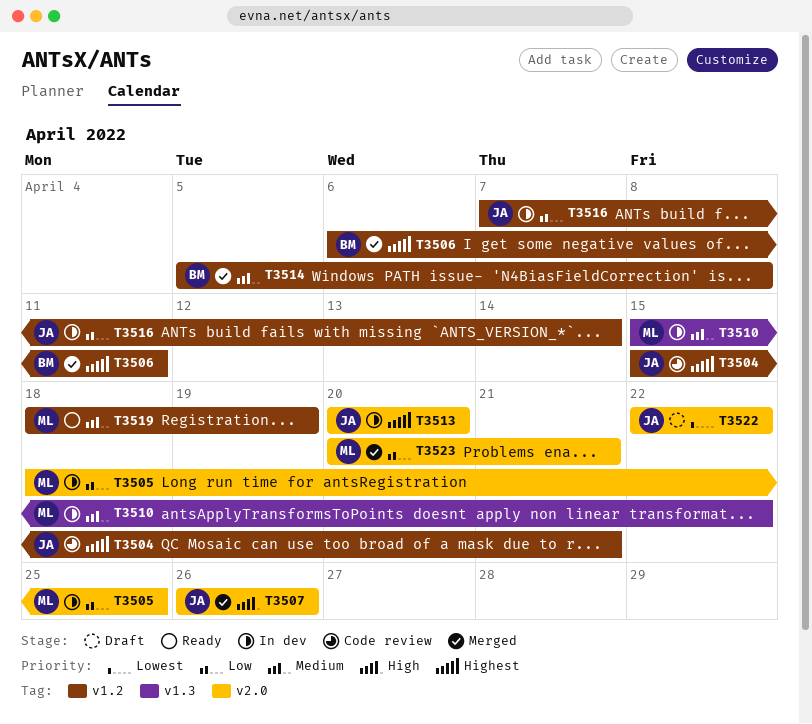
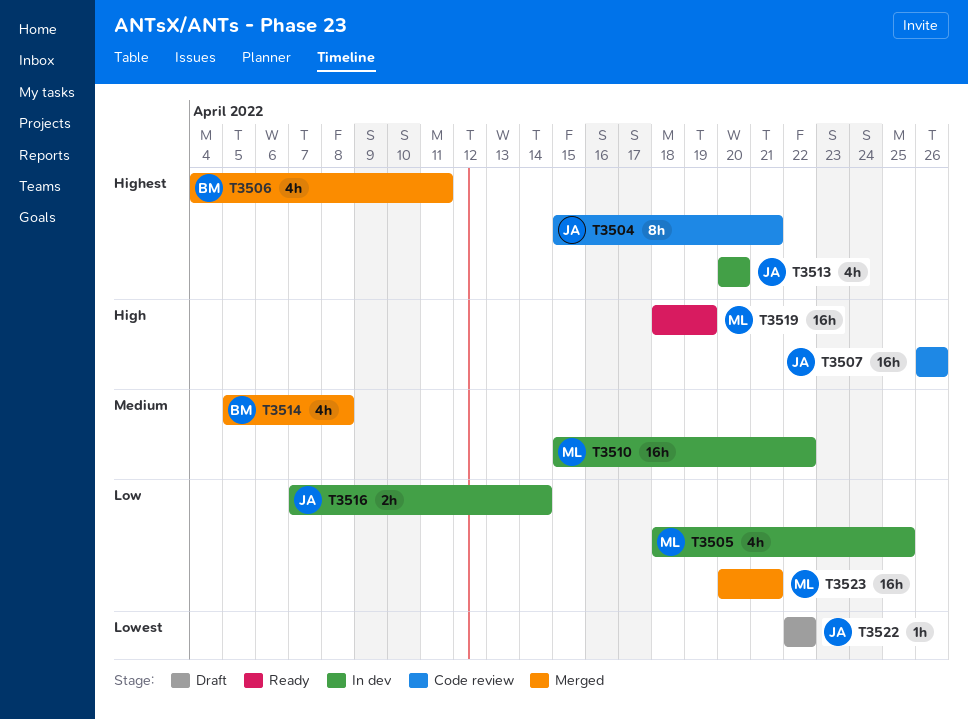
T3506, start: Apr 6 -> Apr 4
T3507, status: Merged -> Code review
T3519, priority: Medium -> High

